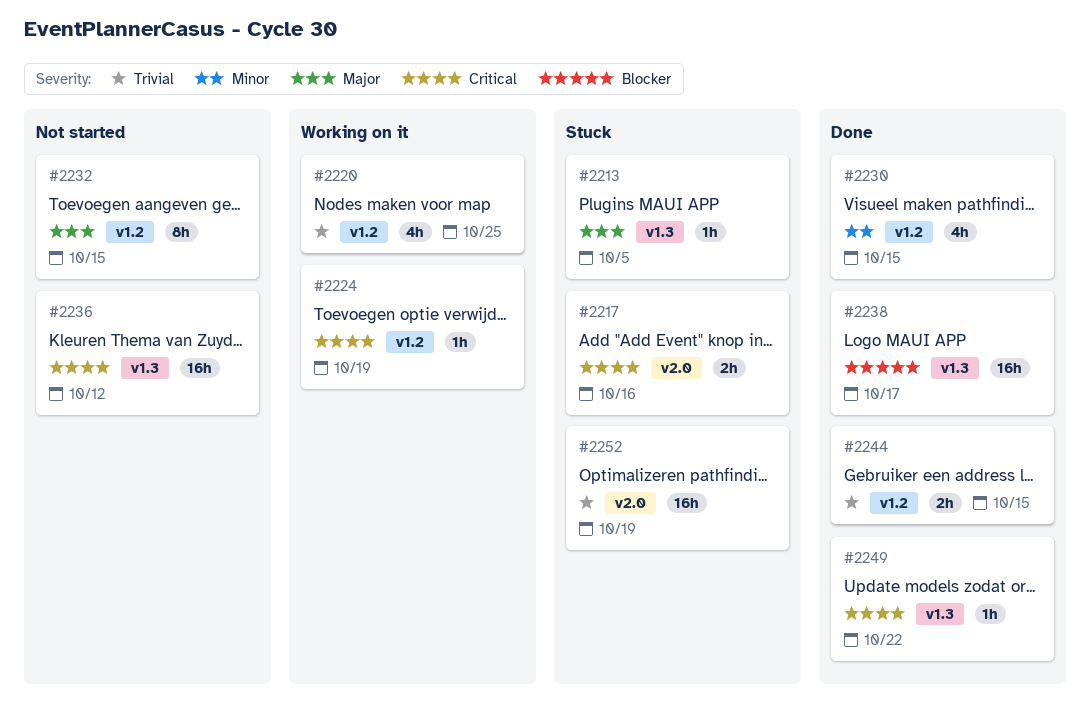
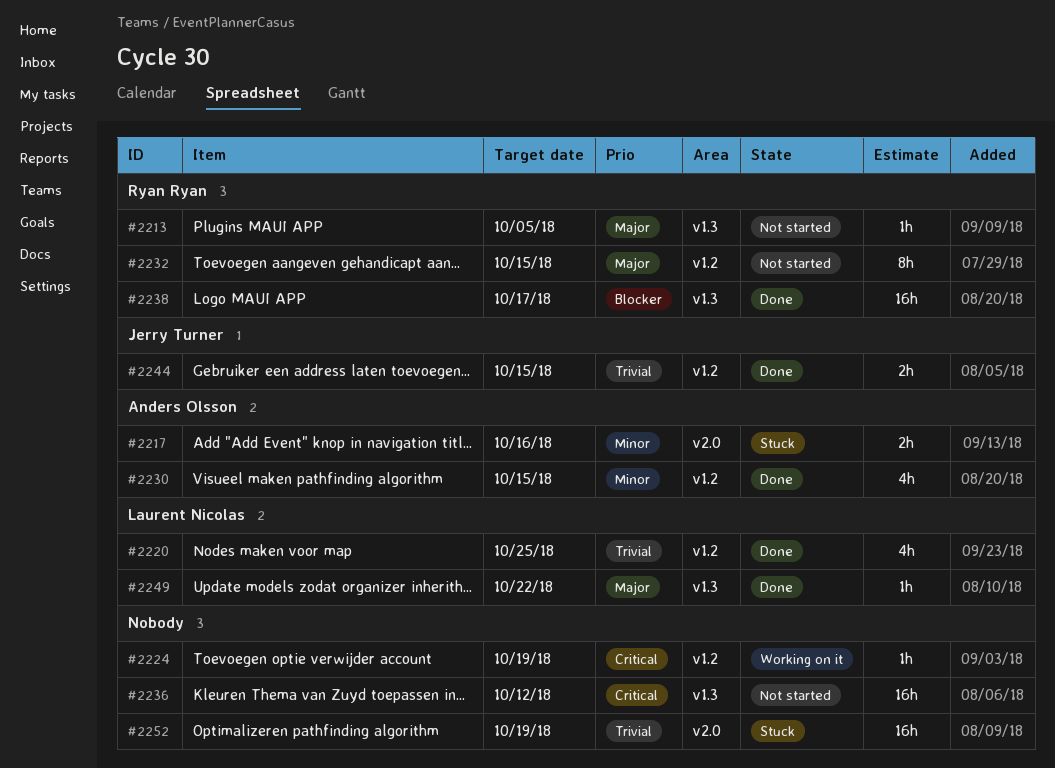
#2213, status: Stuck -> Not started
#2217, priority: Critical -> Minor
#2220, status: Working on it -> Done
#2249, priority: Critical -> Major

